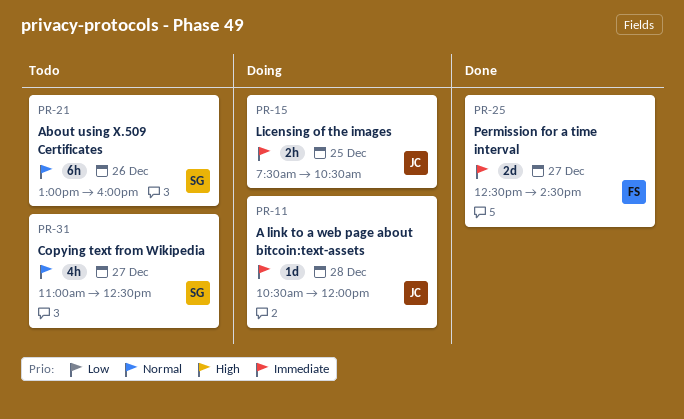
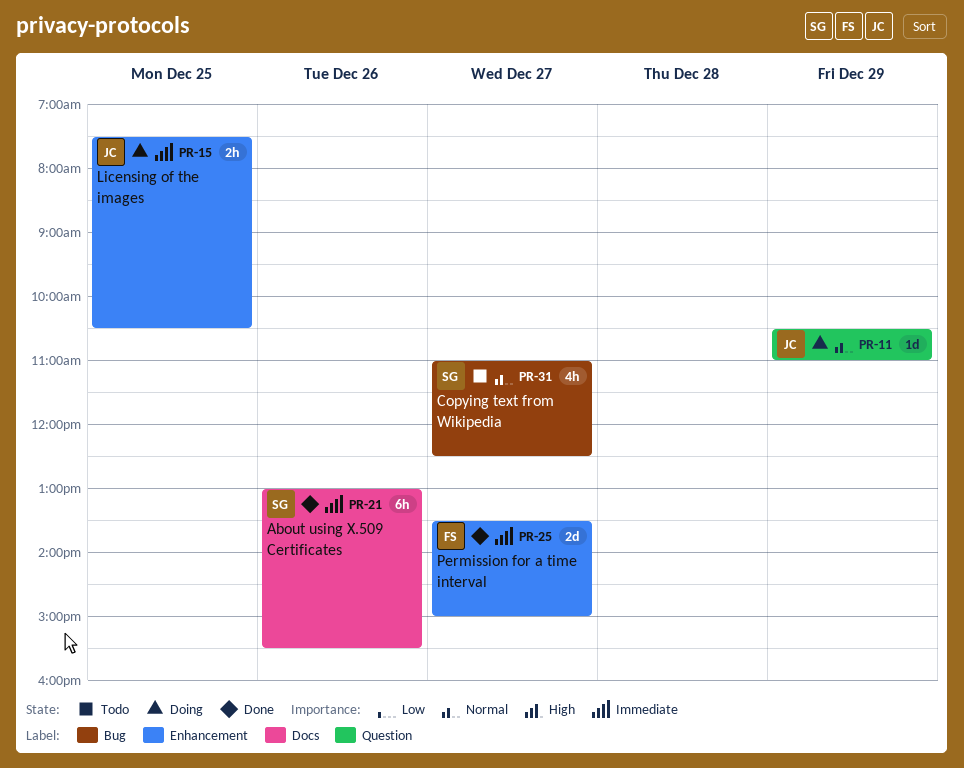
PR-11, priority: Immediate -> Normal
PR-11, day: Dec 28 -> Dec 29
PR-11, ends: 12:00 -> 11:00
PR-21, status: Todo -> Done
PR-21, priority: Normal -> Immediate
PR-21, ends: 16:00 -> 15:30
PR-25, begins: 12:30 -> 13:30
PR-25, ends: 14:30 -> 15:00

